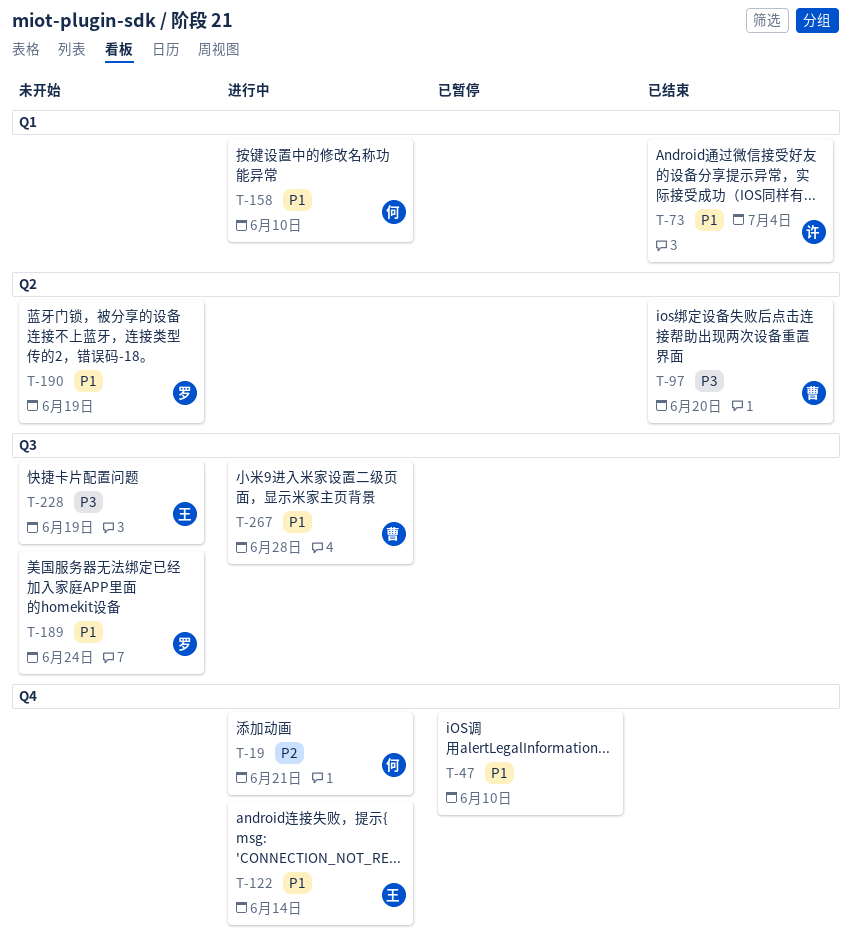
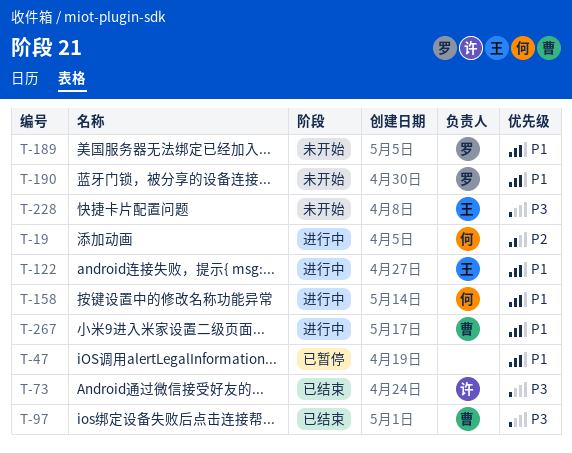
T-73, priority: P1 -> P3

